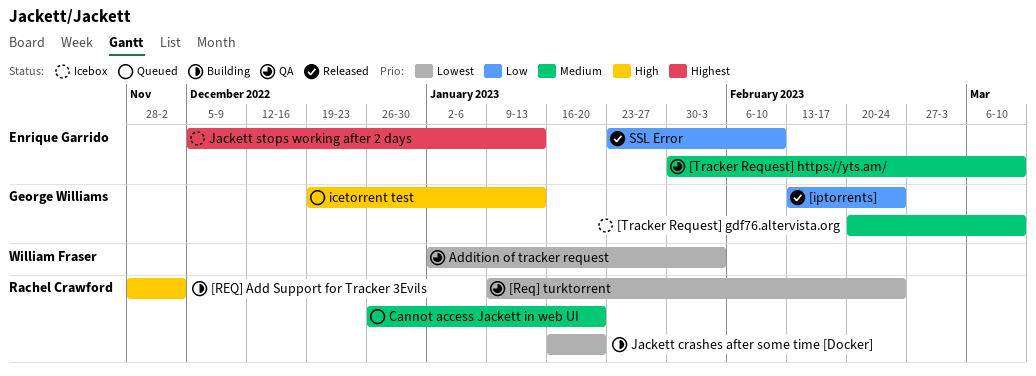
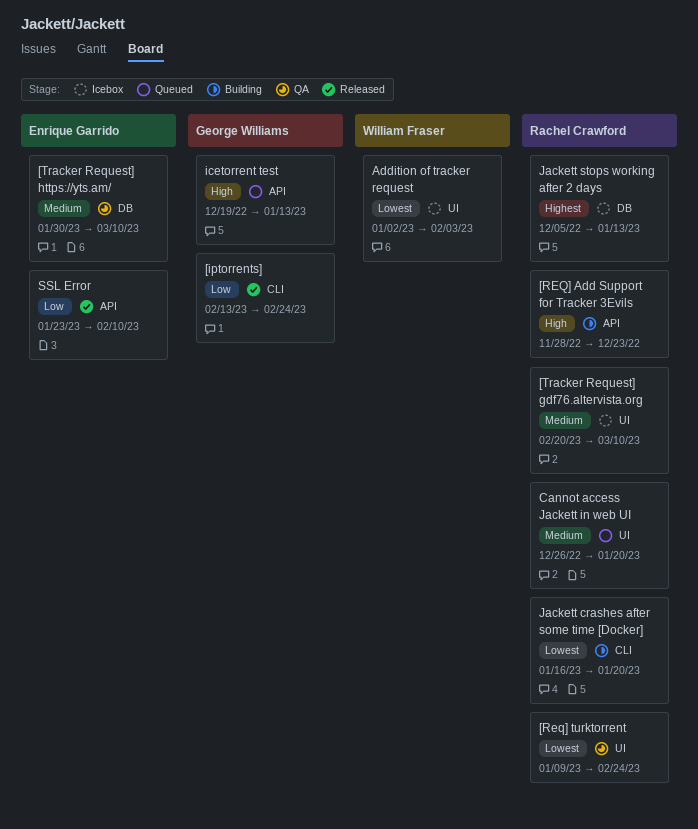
[REQ] Add Support for Tracker 3Evils, due: Dec 2 -> Dec 23
[Tracker Request] gdf76.altervista.org, owner: George Williams -> Rachel Crawford
Addition of tracker request, status: QA -> Icebox
Jackett stops working after 2 days, owner: Enrique Garrido -> Rachel Crawford

